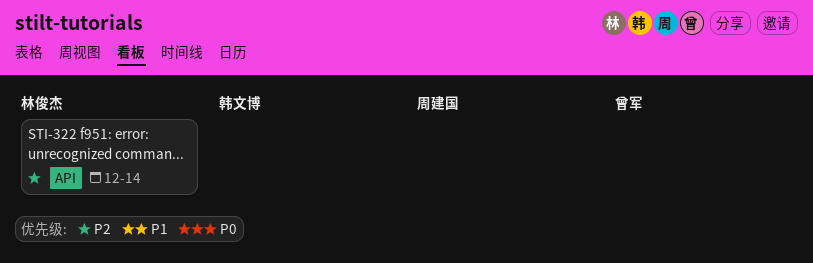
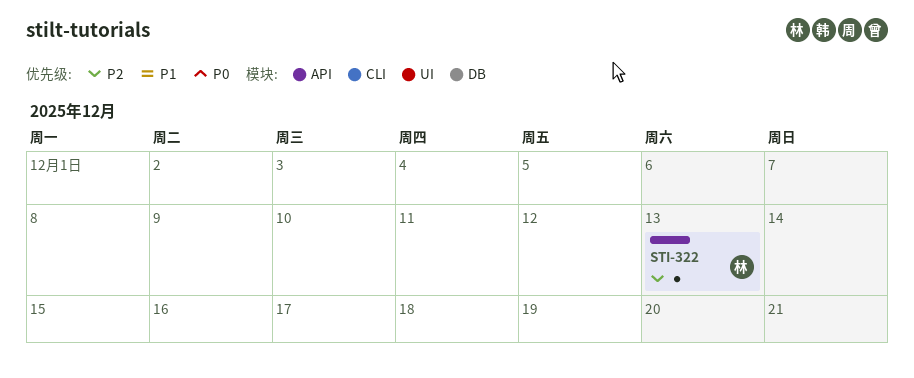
STI-322, due: Dec 14 -> Dec 13

